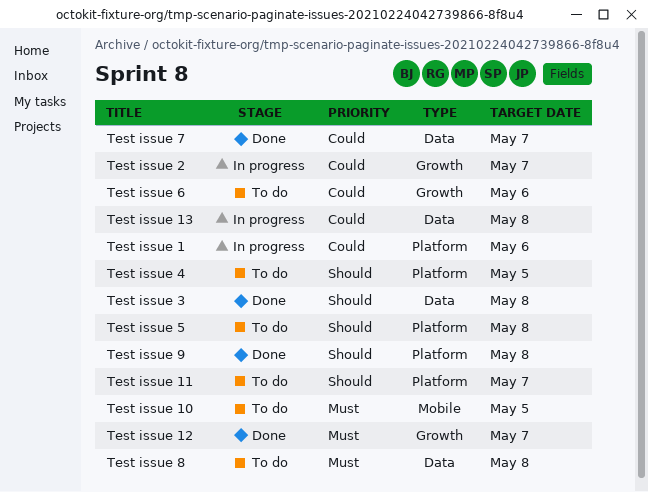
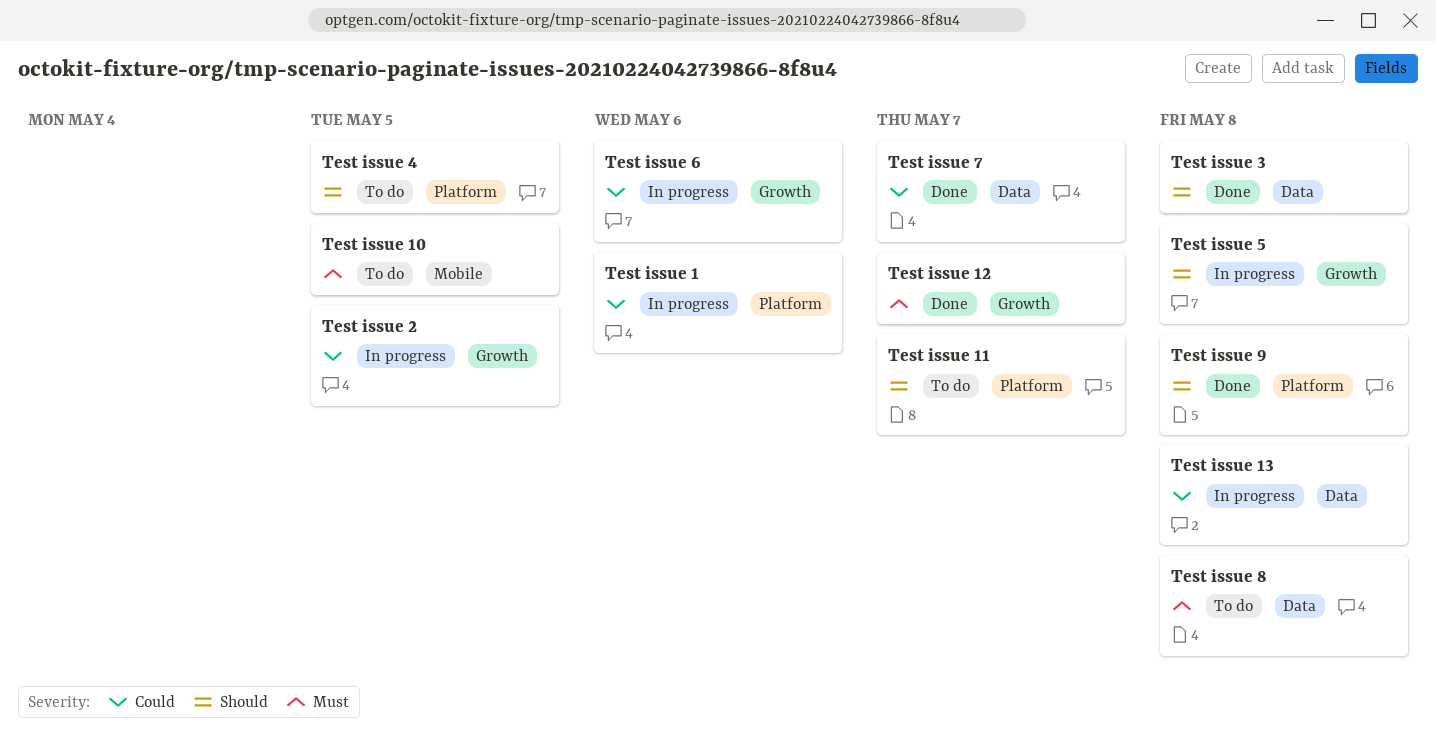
Test issue 2, due: May 7 -> May 5
Test issue 5, status: To do -> In progress
Test issue 5, label: Platform -> Growth
Test issue 6, status: To do -> In progress

